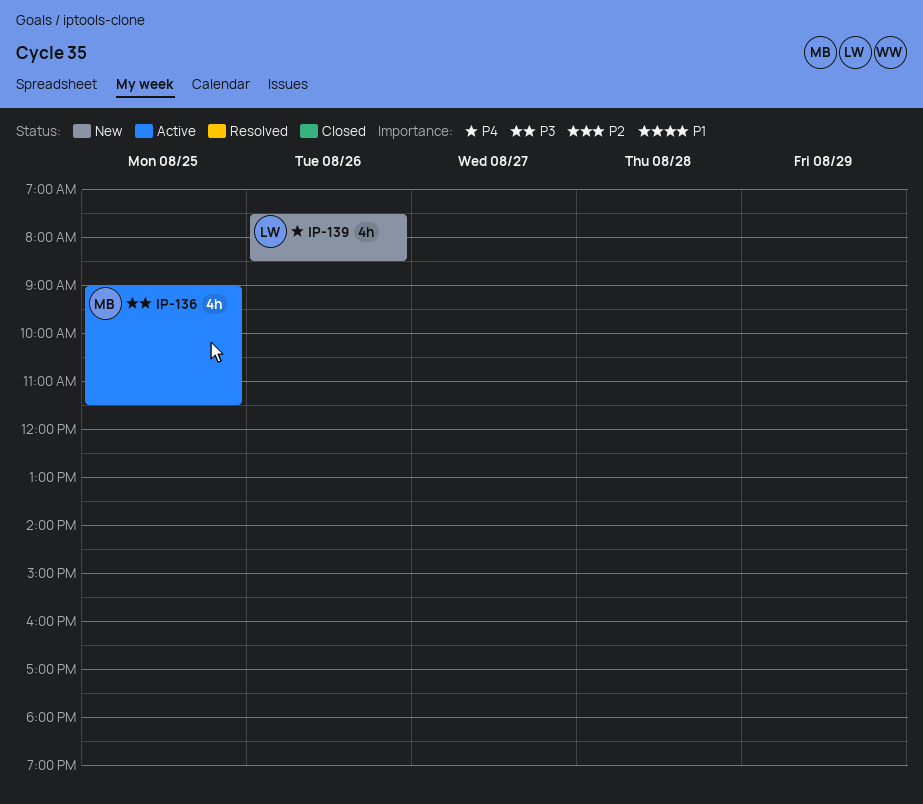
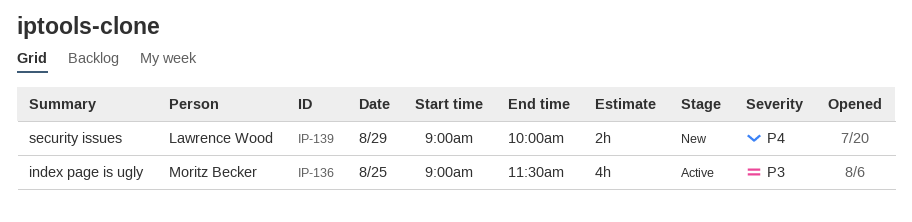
IP-139, estimate: 4h -> 2h
IP-139, day: Aug 26 -> Aug 29
IP-139, begins: 07:30 -> 09:00
IP-139, ends: 08:30 -> 10:00

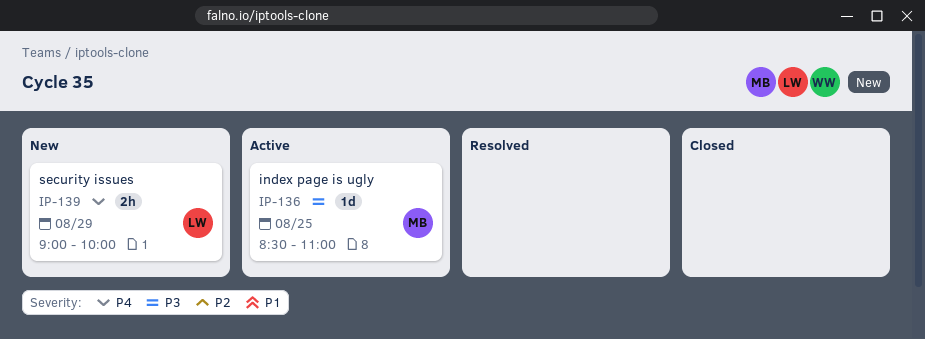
IP-136, estimate: 4h -> 1d
IP-136, begins: 09:00 -> 08:30
IP-136, ends: 11:30 -> 11:00

